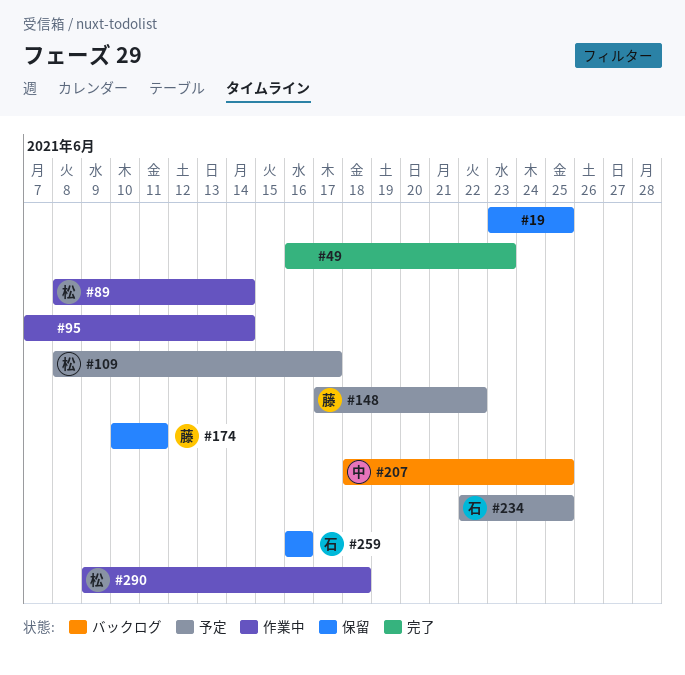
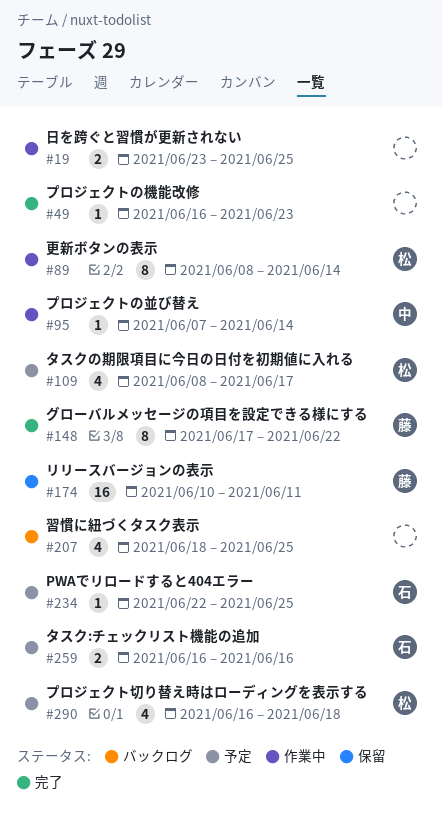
#19, status: 保留 -> 作業中
#95, owner: none -> 中
#148, status: 予定 -> 完了
#207, owner: 中 -> none
#259, status: 保留 -> 予定
#290, status: 作業中 -> 予定
#290, start: Jun 9 -> Jun 16

